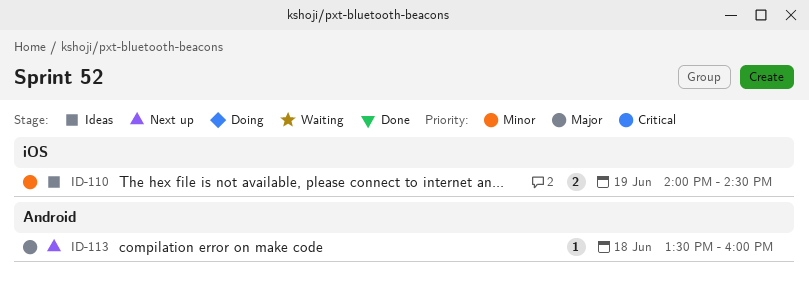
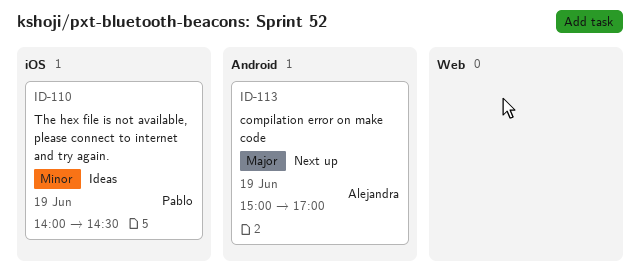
ID-113, day: Jun 18 -> Jun 19
ID-113, begins: 13:30 -> 15:00
ID-113, ends: 16:00 -> 17:00

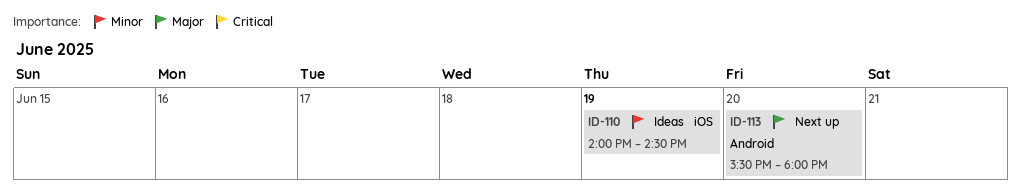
ID-113, day: Jun 19 -> Jun 20
ID-113, begins: 15:00 -> 15:30
ID-113, ends: 17:00 -> 18:00

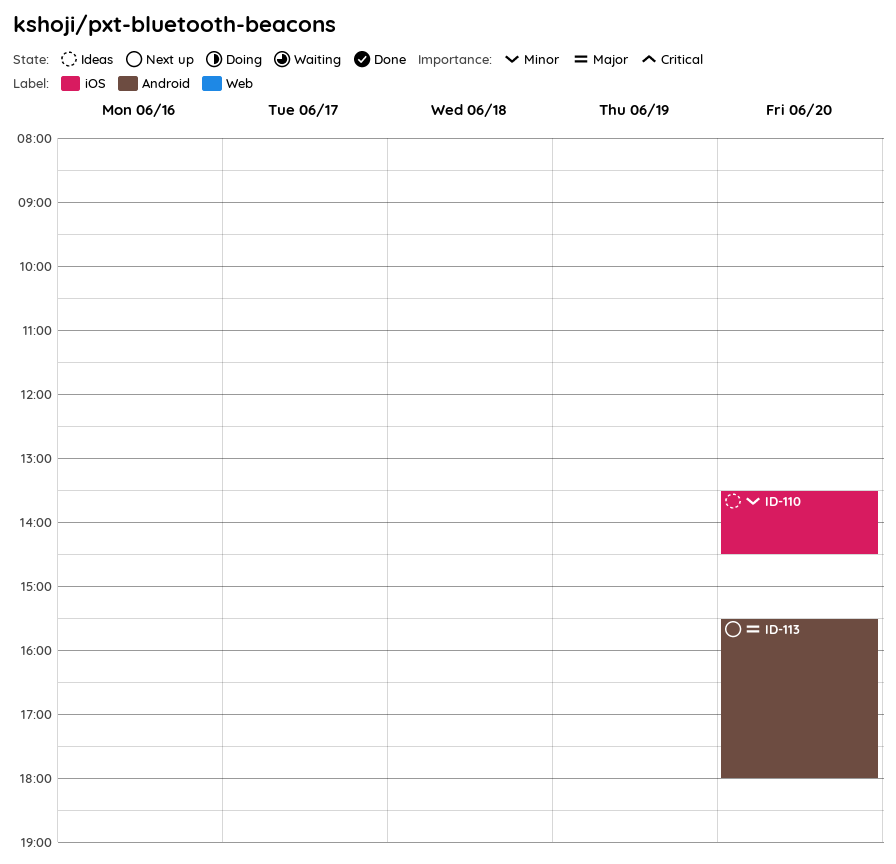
ID-110, day: Jun 19 -> Jun 20
ID-110, begins: 14:00 -> 13:30

